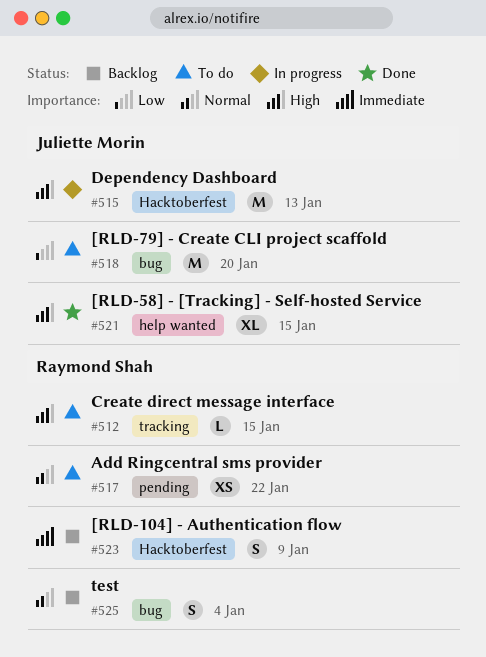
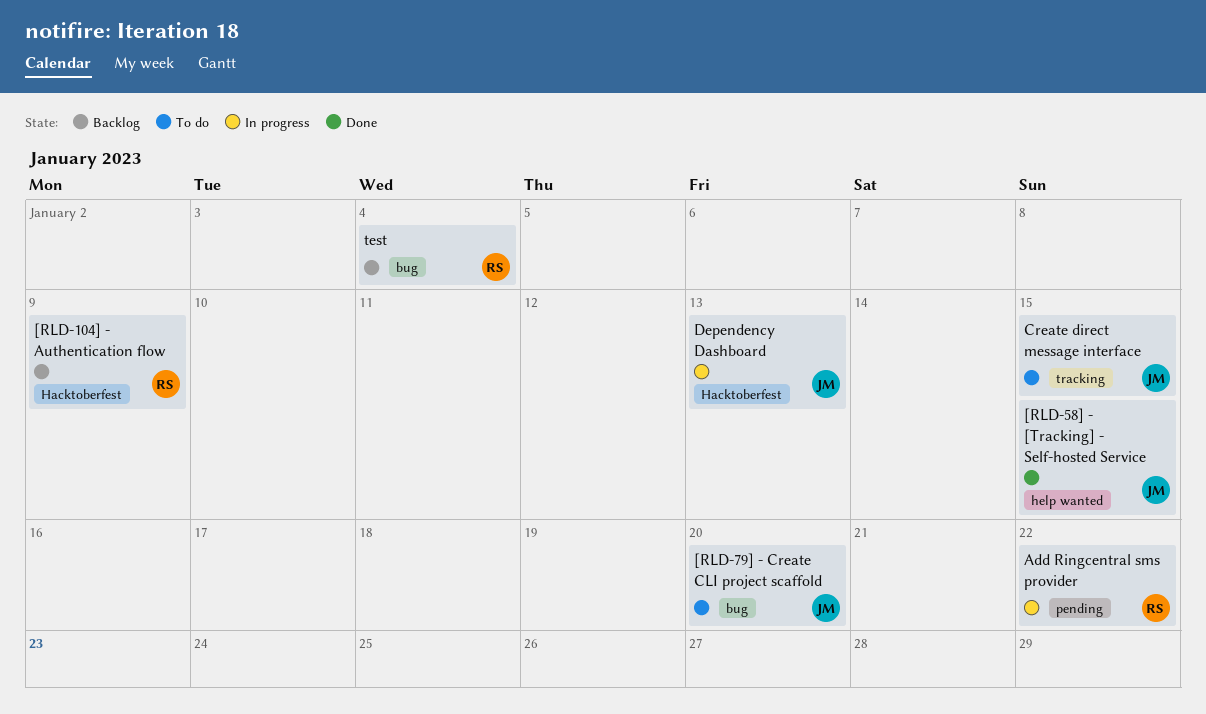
Add Ringcentral sms provider, status: To do -> In progress
Create direct message interface, owner: Raymond Shah -> Juliette Morin

